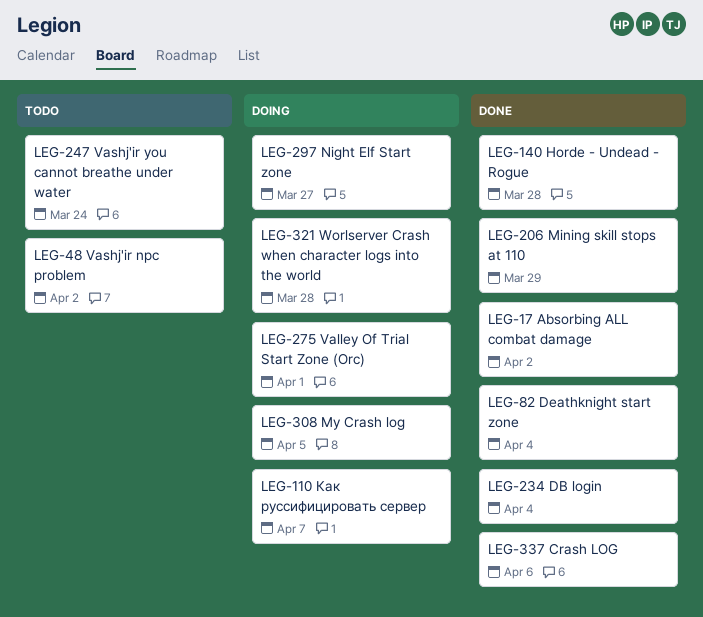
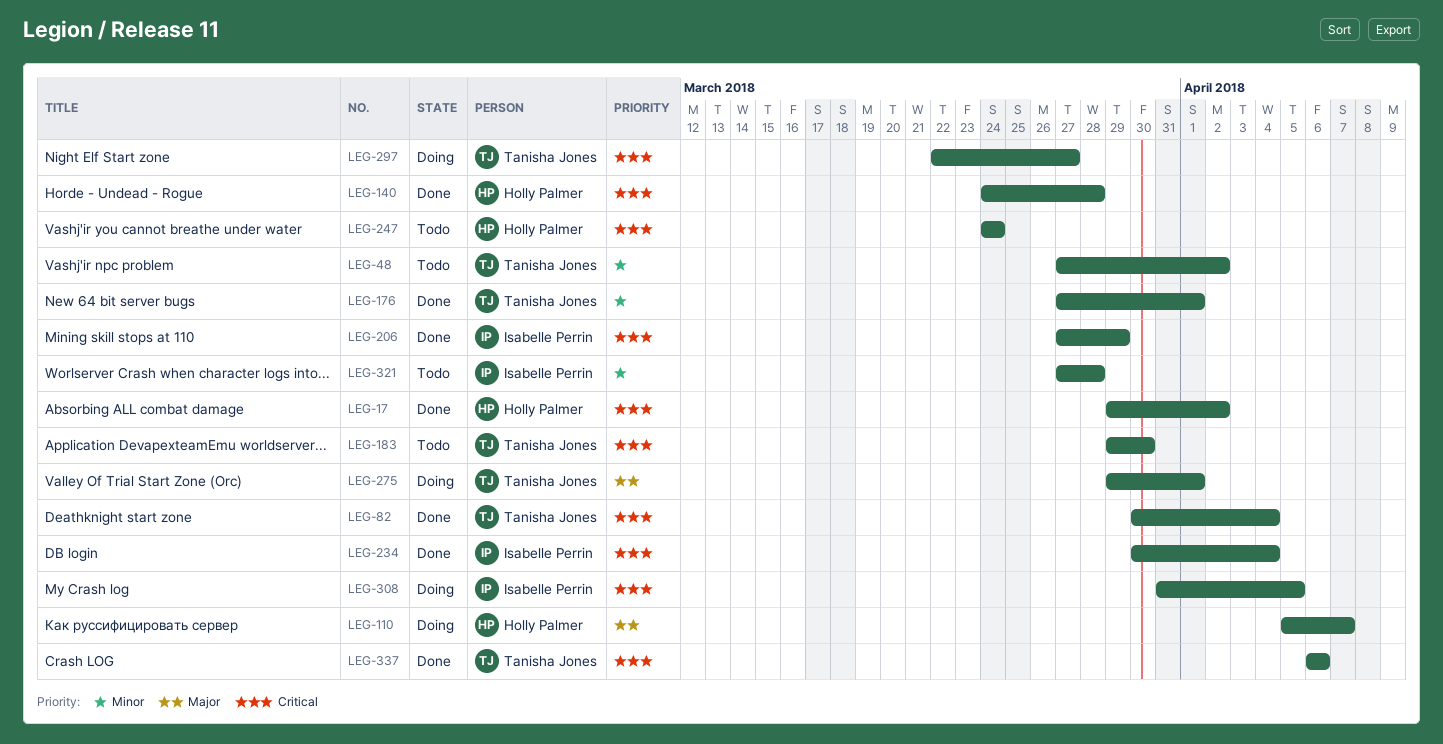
LEG-176: none -> present
LEG-183: none -> present
LEG-321, status: Doing -> Todo

